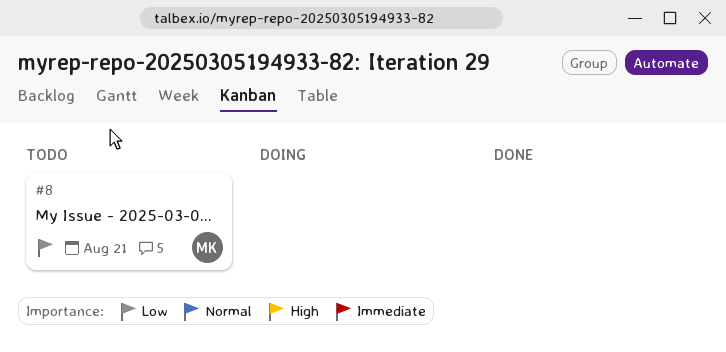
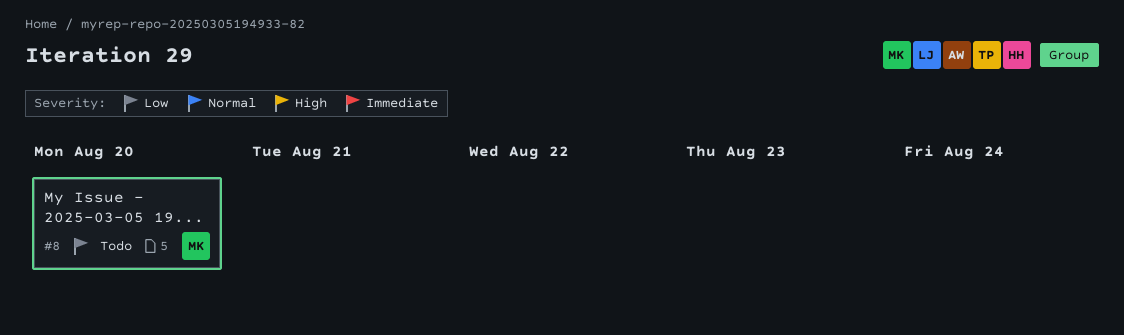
#8, due: Aug 21 -> Aug 20

